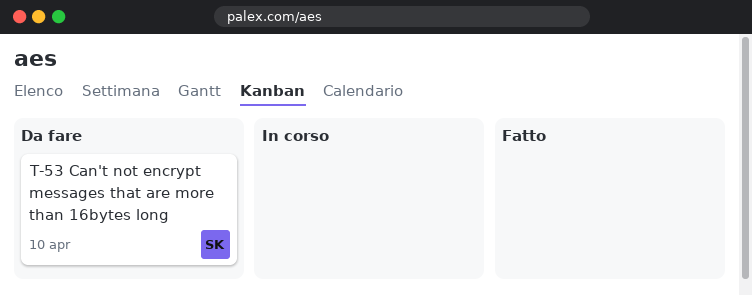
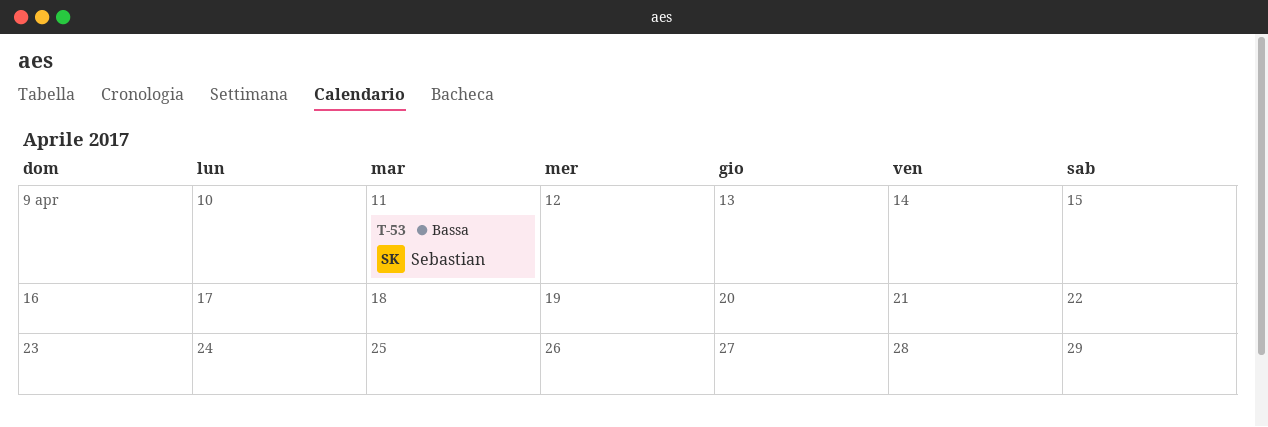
T-53, due: Apr 10 -> Apr 11

